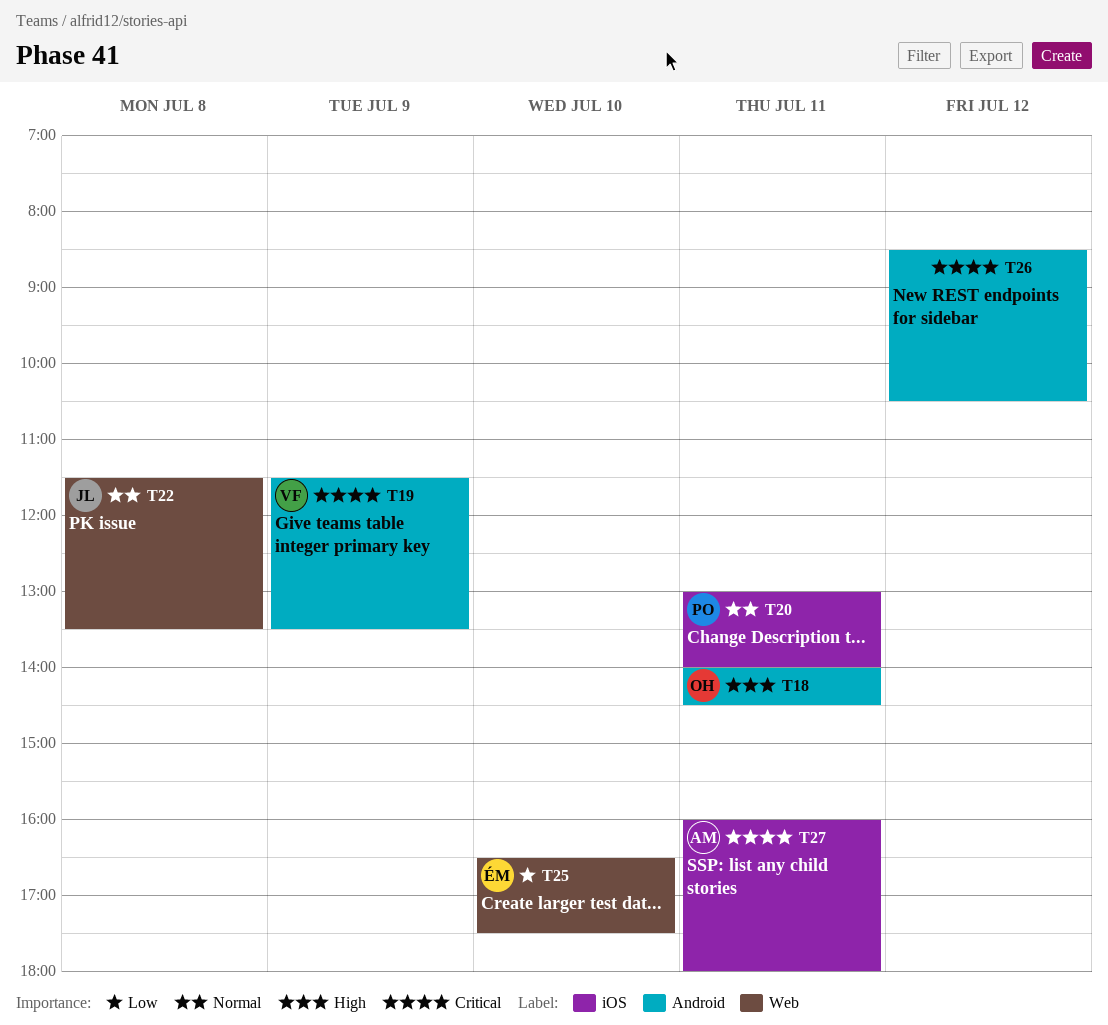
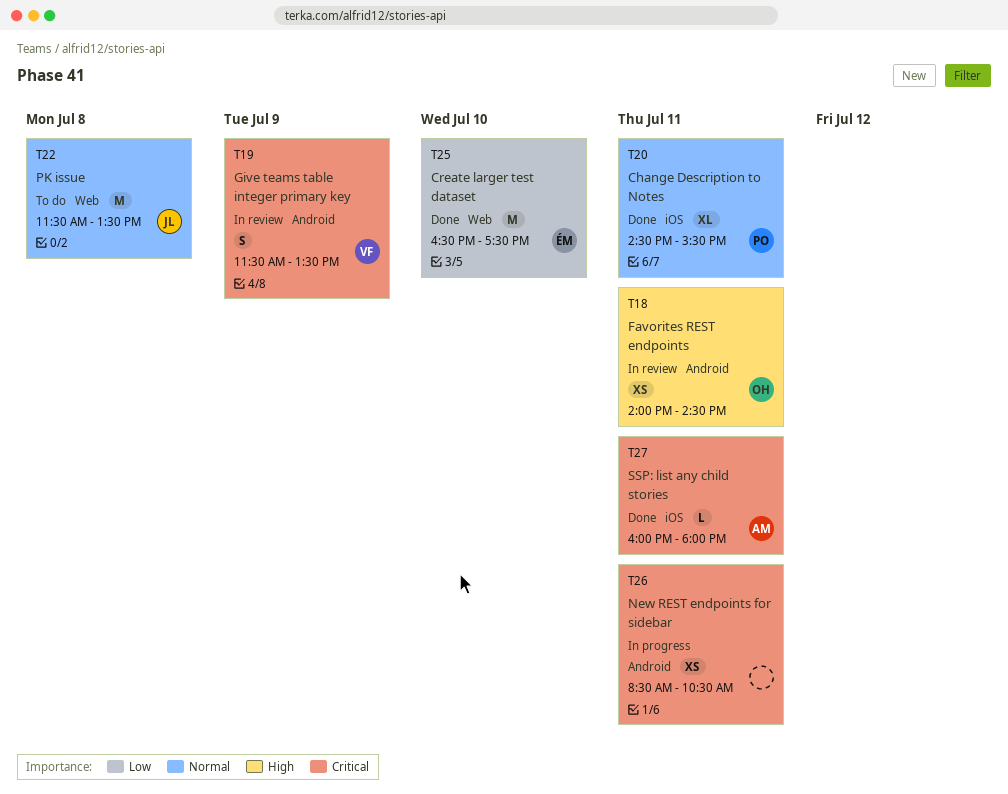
T20, begins: 13:00 -> 14:30
T20, ends: 14:00 -> 15:30
T26, day: Jul 12 -> Jul 11

